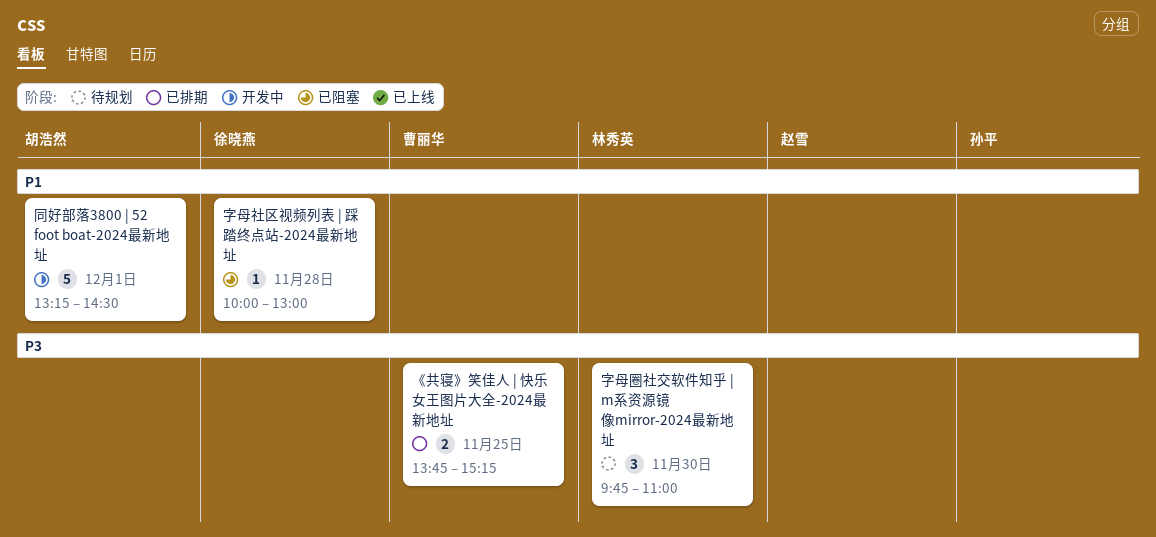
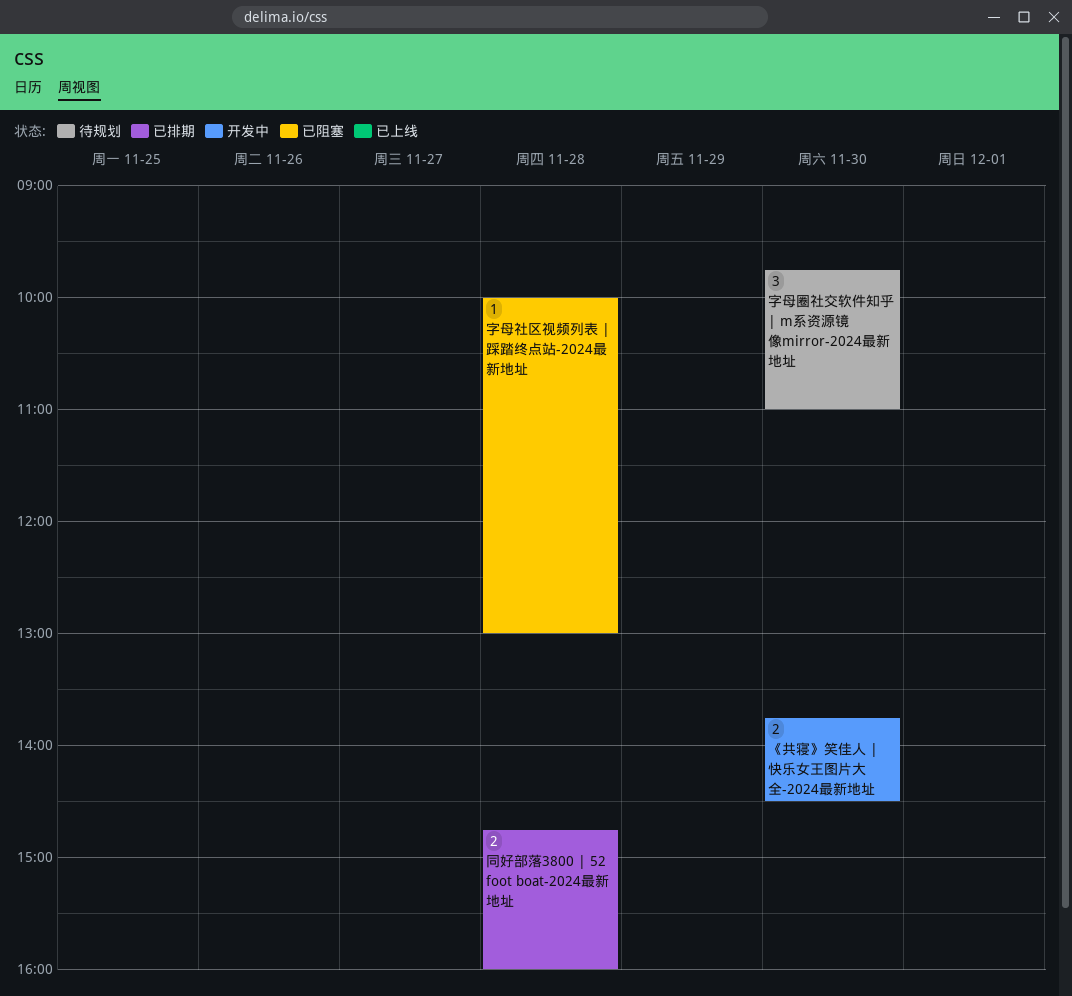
《共寝》笑佳人 | 快乐女王图片大全-2024最新地址, status: 已排期 -> 开发中
《共寝》笑佳人 | 快乐女王图片大全-2024最新地址, day: Nov 25 -> Nov 30
《共寝》笑佳人 | 快乐女王图片大全-2024最新地址, ends: 15:15 -> 14:30
同好部落3800 | 52 foot boat-2024最新地址, status: 开发中 -> 已排期
同好部落3800 | 52 foot boat-2024最新地址, estimate: 5 -> 2
同好部落3800 | 52 foot boat-2024最新地址, day: Dec 1 -> Nov 28
同好部落3800 | 52 foot boat-2024最新地址, begins: 13:15 -> 14:45
同好部落3800 | 52 foot boat-2024最新地址, ends: 14:30 -> 16:00

